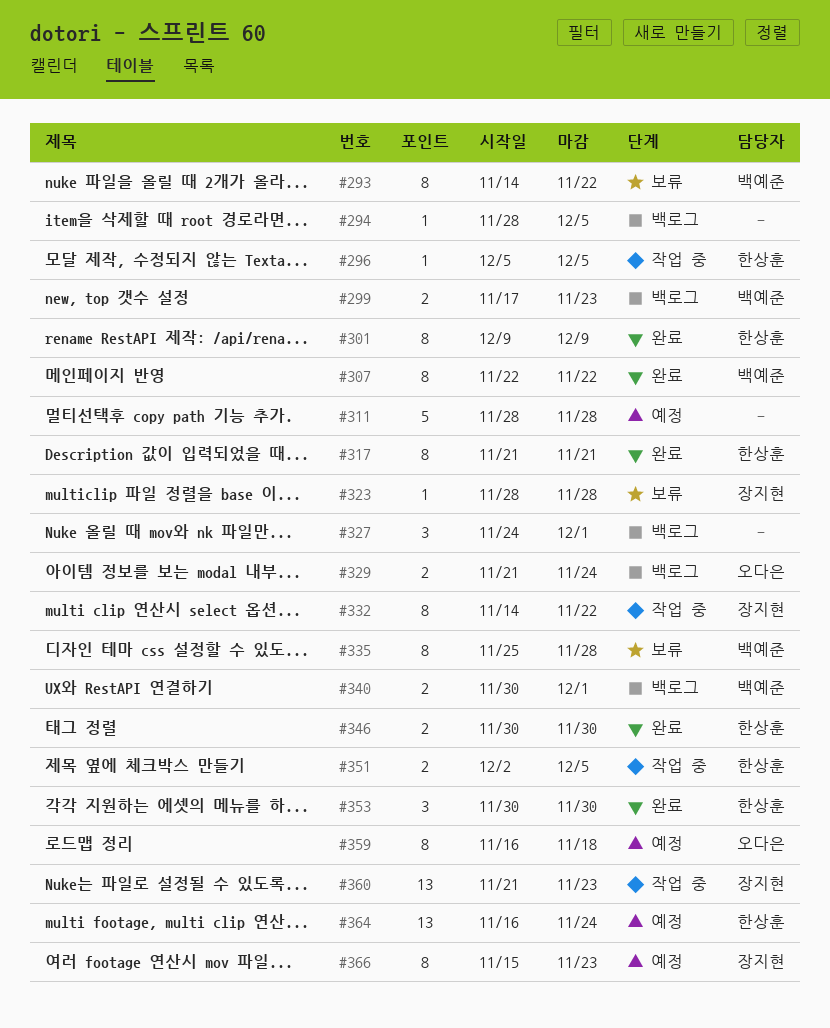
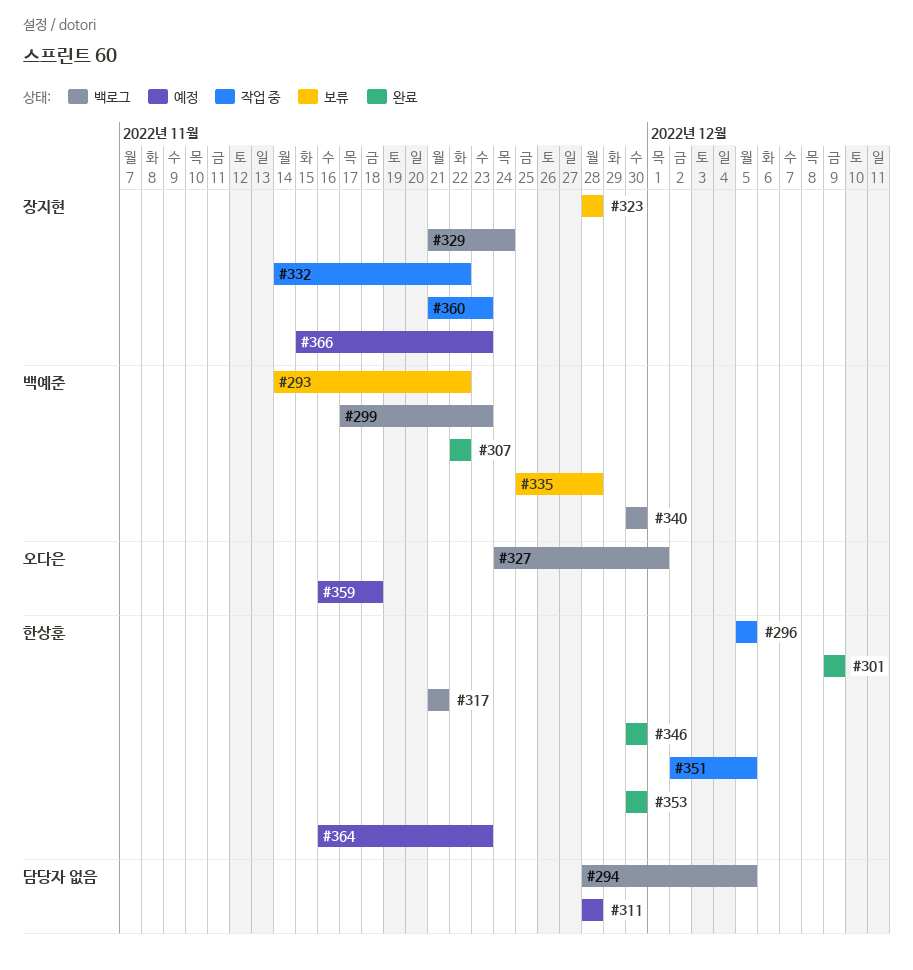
#317, status: 완료 -> 백로그
#327, owner: none -> 오다은
#329, owner: 오다은 -> 장지현
#340, due: Dec 1 -> Nov 30
#364, due: Nov 24 -> Nov 23

